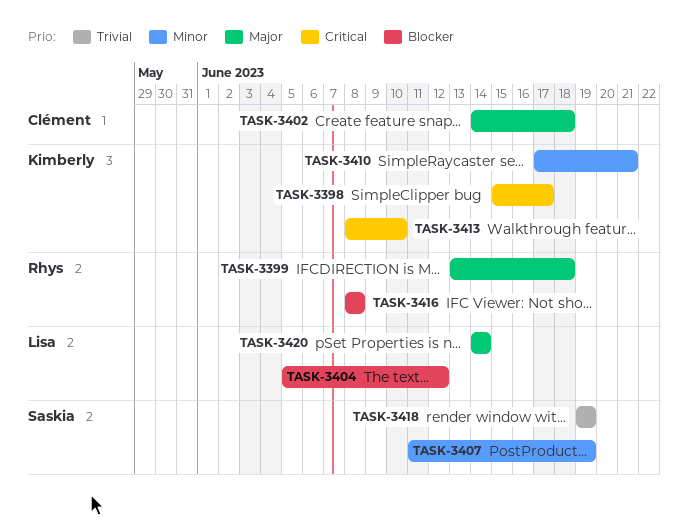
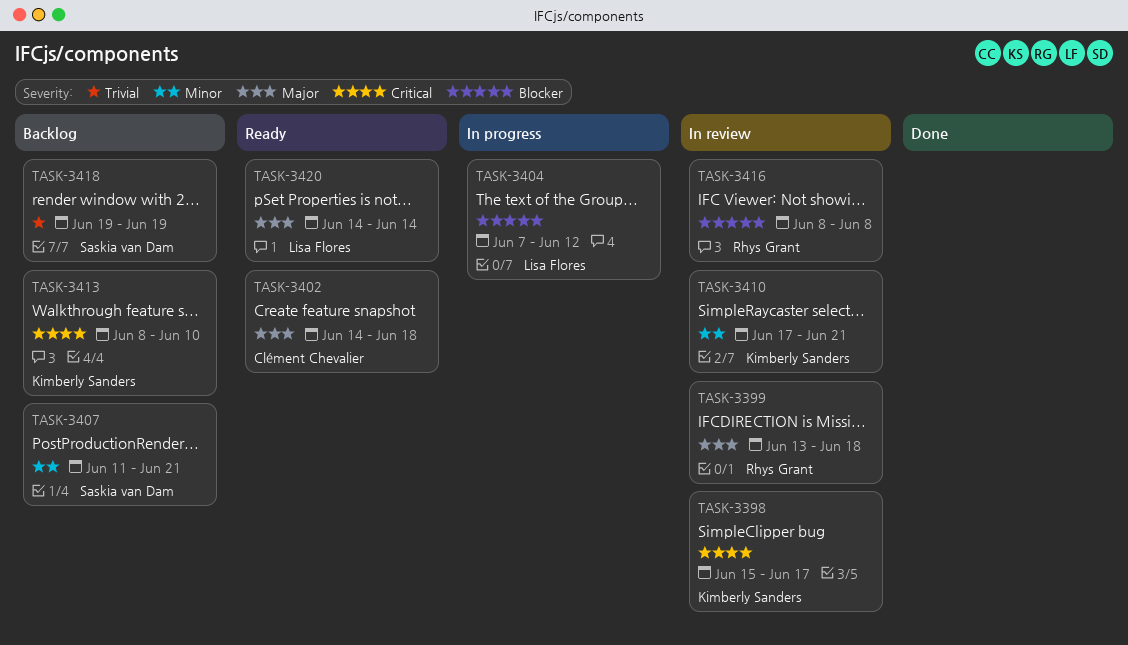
TASK-3404, start: Jun 5 -> Jun 7
TASK-3407, due: Jun 19 -> Jun 21

